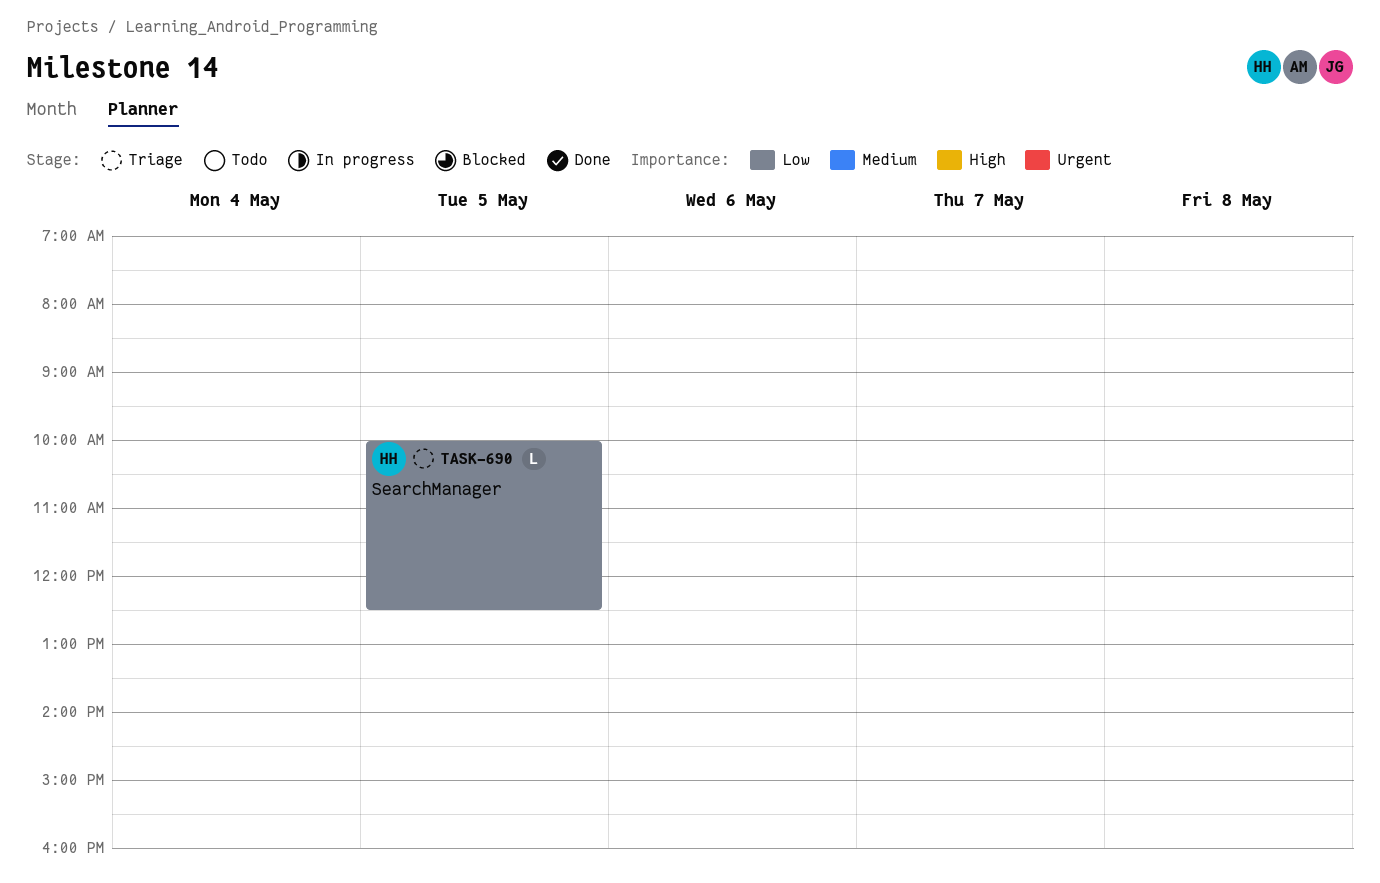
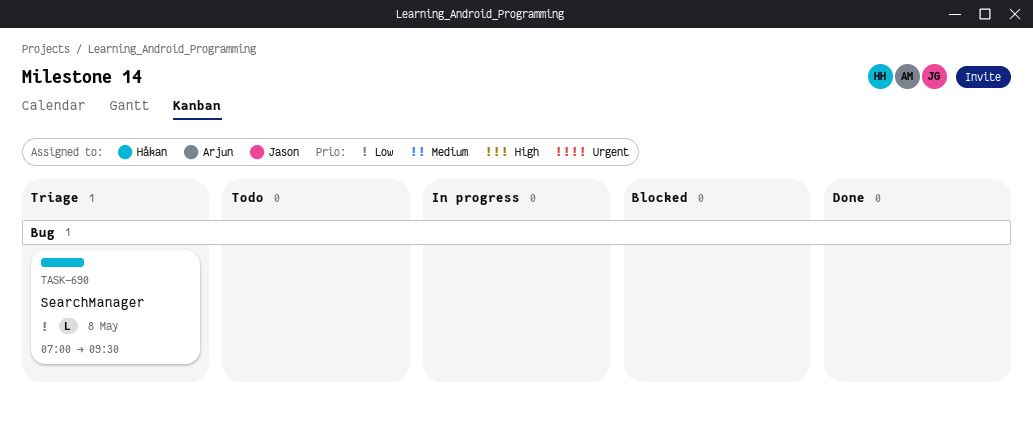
TASK-690, day: May 5 -> May 8
TASK-690, begins: 10:00 -> 07:00
TASK-690, ends: 12:30 -> 09:30

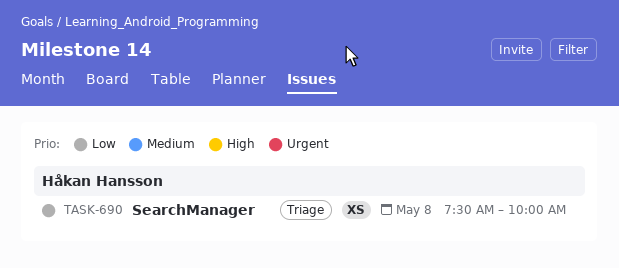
TASK-690, estimate: L -> XS
TASK-690, begins: 07:00 -> 07:30
TASK-690, ends: 09:30 -> 10:00

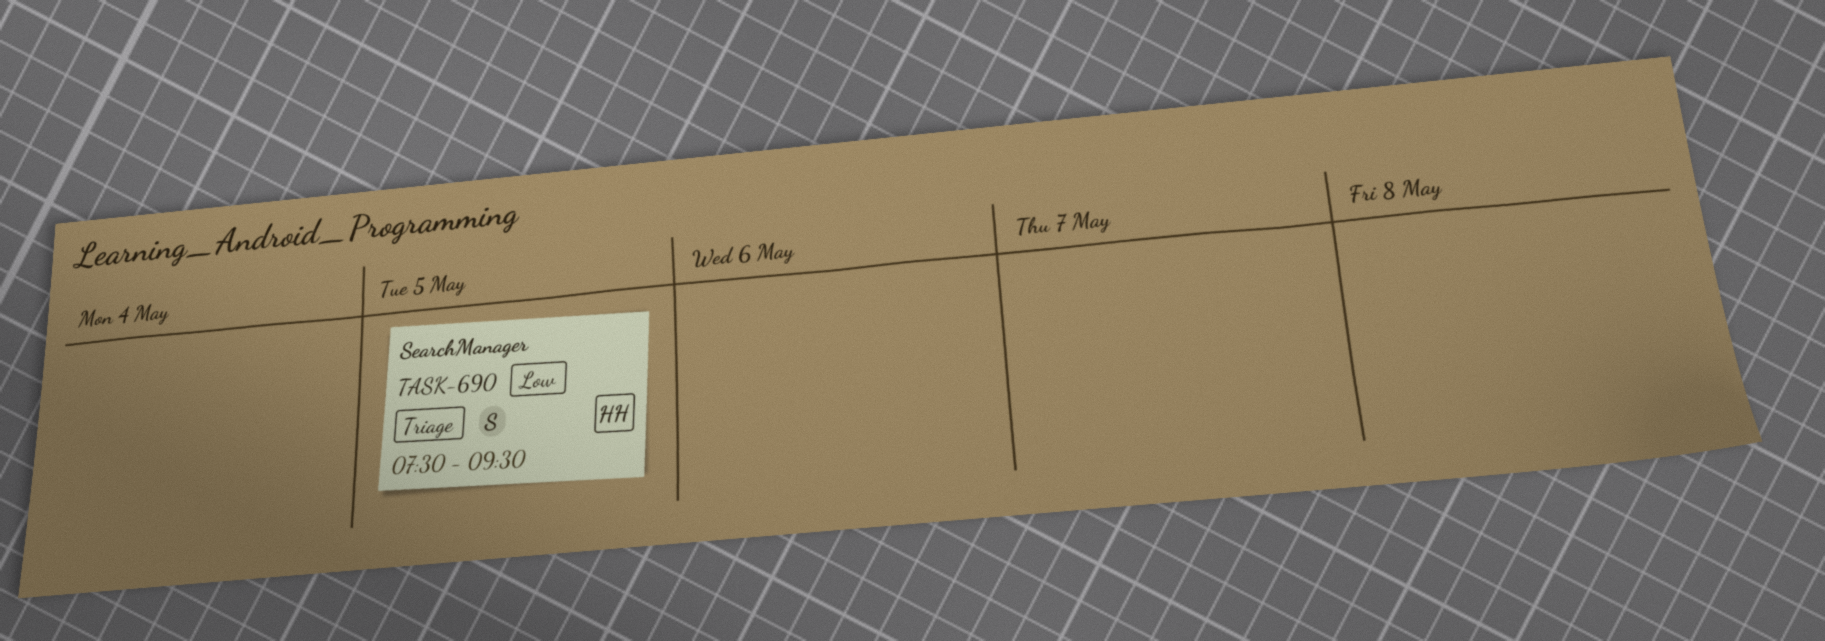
TASK-690, estimate: XS -> S
TASK-690, day: May 8 -> May 5
TASK-690, ends: 10:00 -> 09:30

